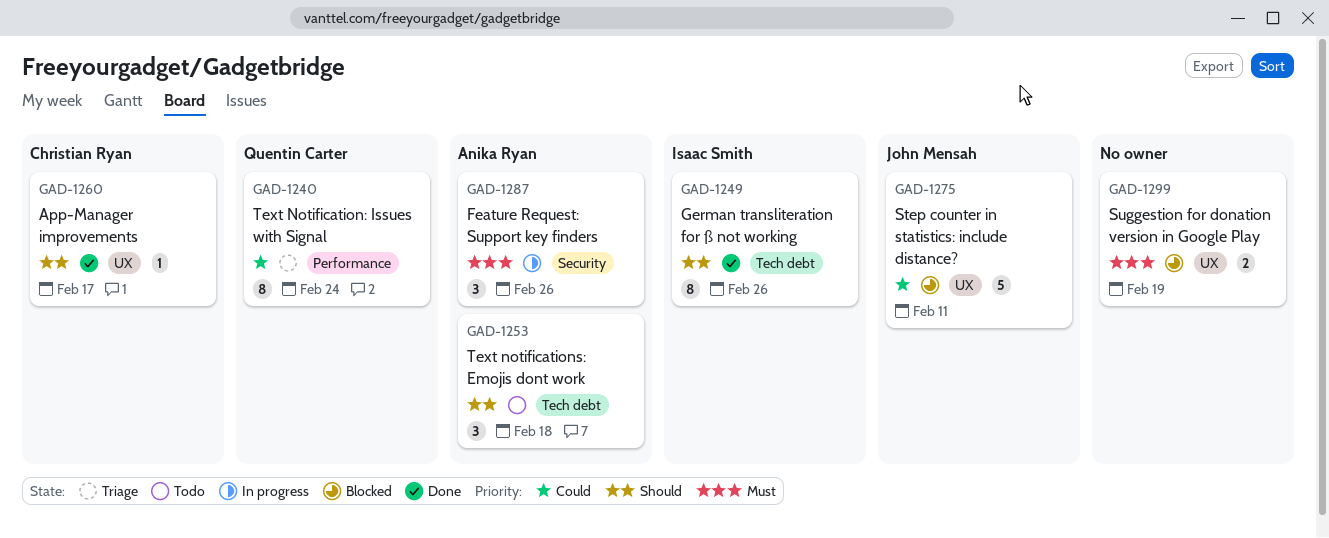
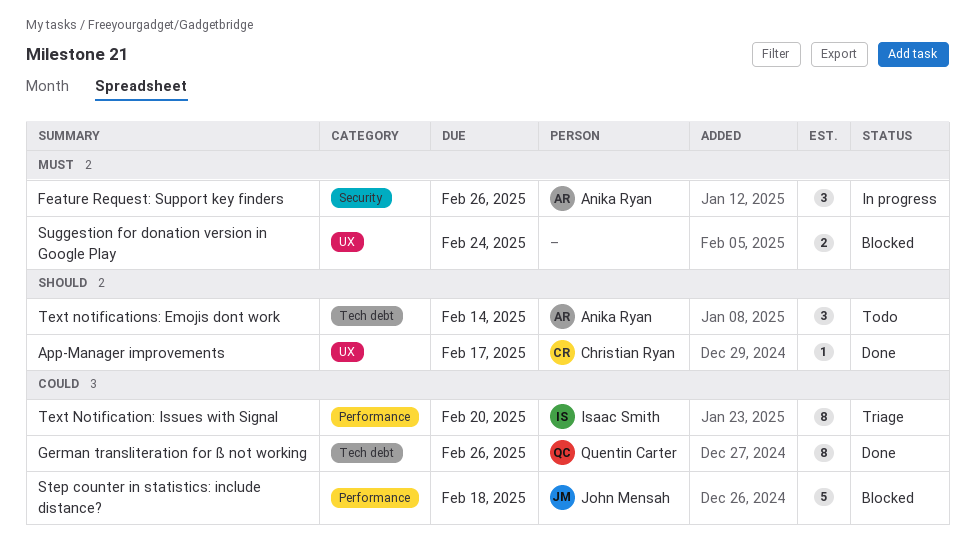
German transliteration for ß not working, owner: Isaac Smith -> Quentin Carter
German transliteration for ß not working, priority: Should -> Could
Step counter in statistics: include distance?, label: UX -> Performance
Step counter in statistics: include distance?, due: Feb 11 -> Feb 18
Suggestion for donation version in Google Play, due: Feb 19 -> Feb 24
Text Notification: Issues with Signal, owner: Quentin Carter -> Isaac Smith
Text Notification: Issues with Signal, due: Feb 24 -> Feb 20
Text notifications: Emojis dont work, due: Feb 18 -> Feb 14

